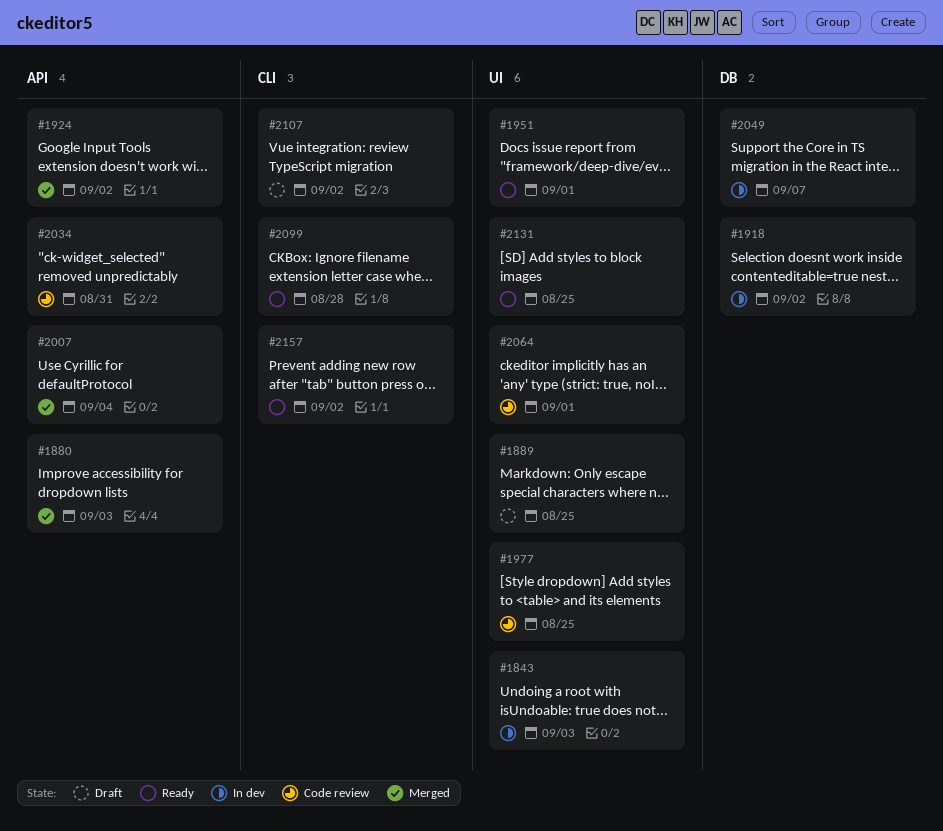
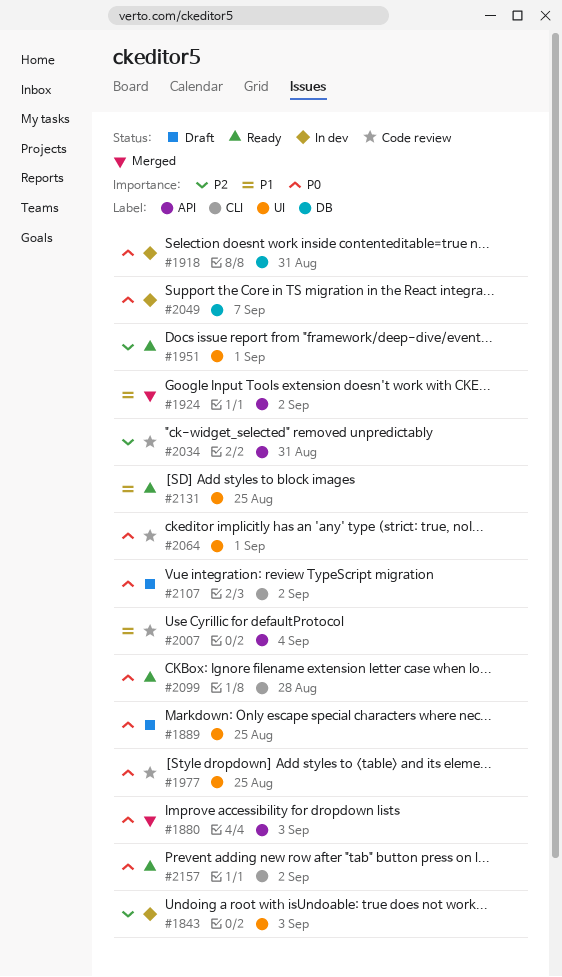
#1918, due: Sep 2 -> Aug 31
#2007, status: Merged -> Code review

